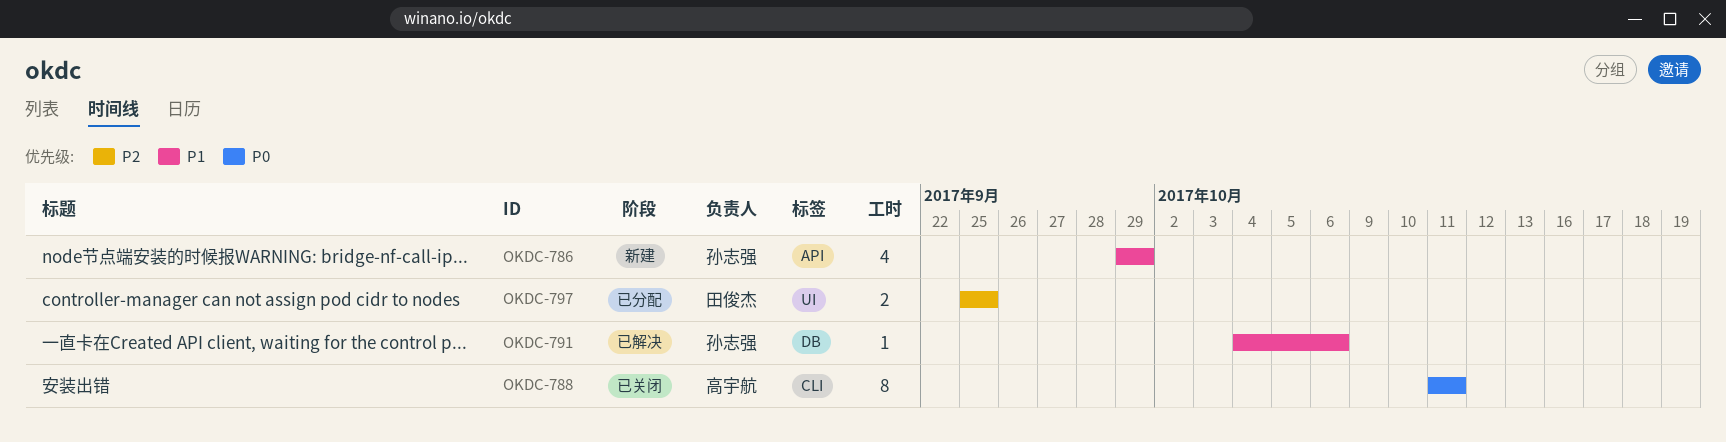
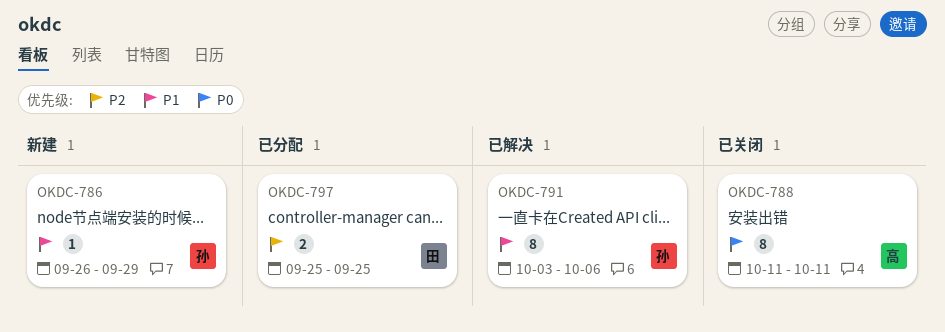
OKDC-786, estimate: 4 -> 1
OKDC-786, start: Sep 29 -> Sep 26
OKDC-791, estimate: 1 -> 8
OKDC-791, start: Oct 4 -> Oct 3

